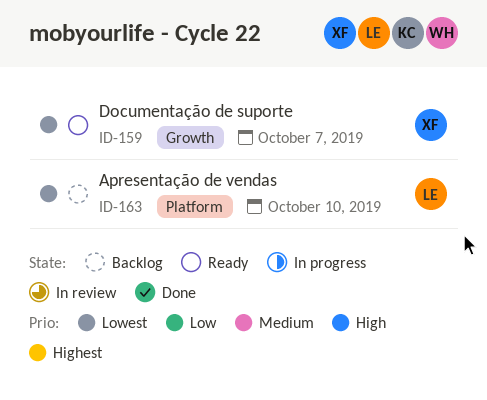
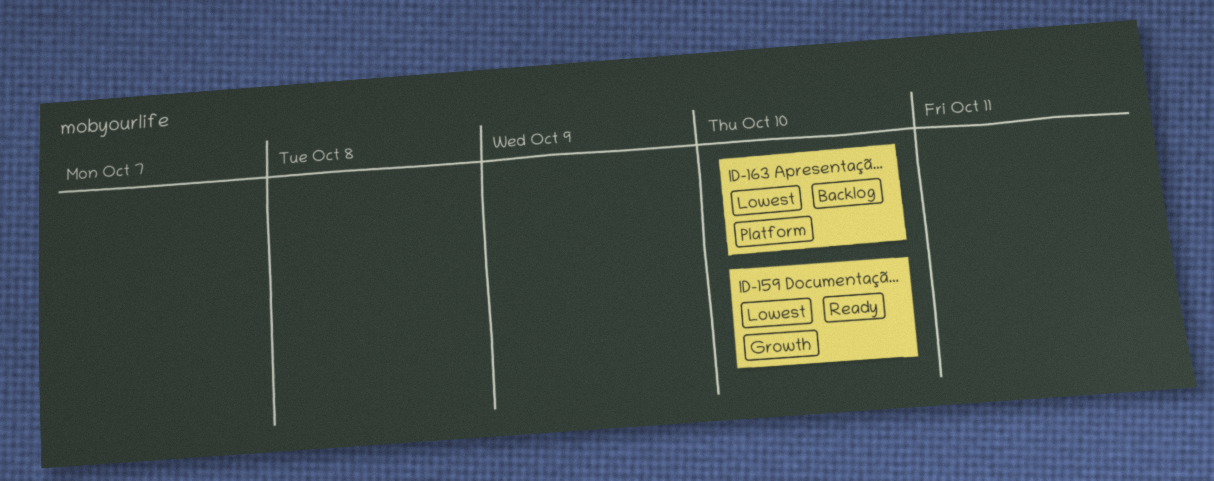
ID-159, due: Oct 7 -> Oct 10

